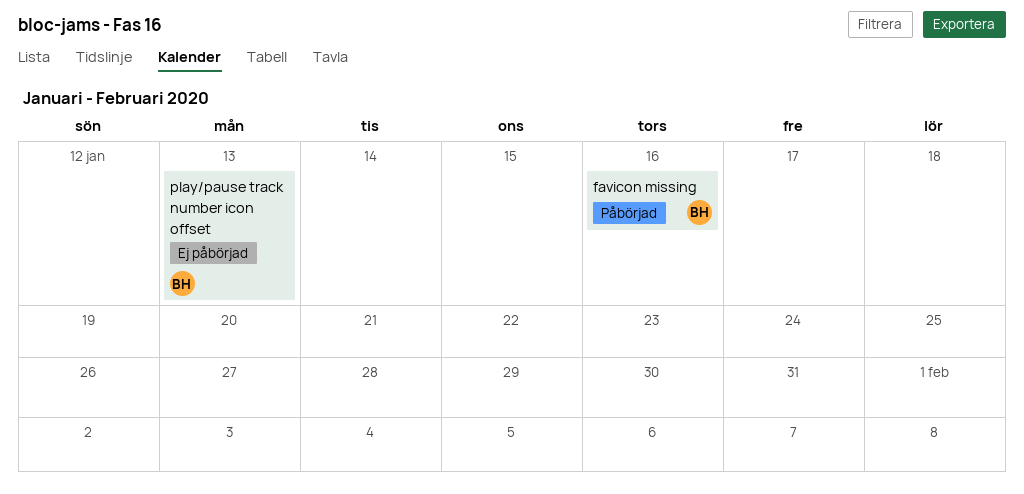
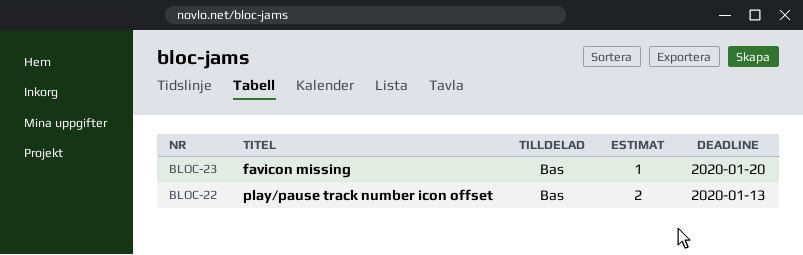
favicon missing, due: Jan 16 -> Jan 20

